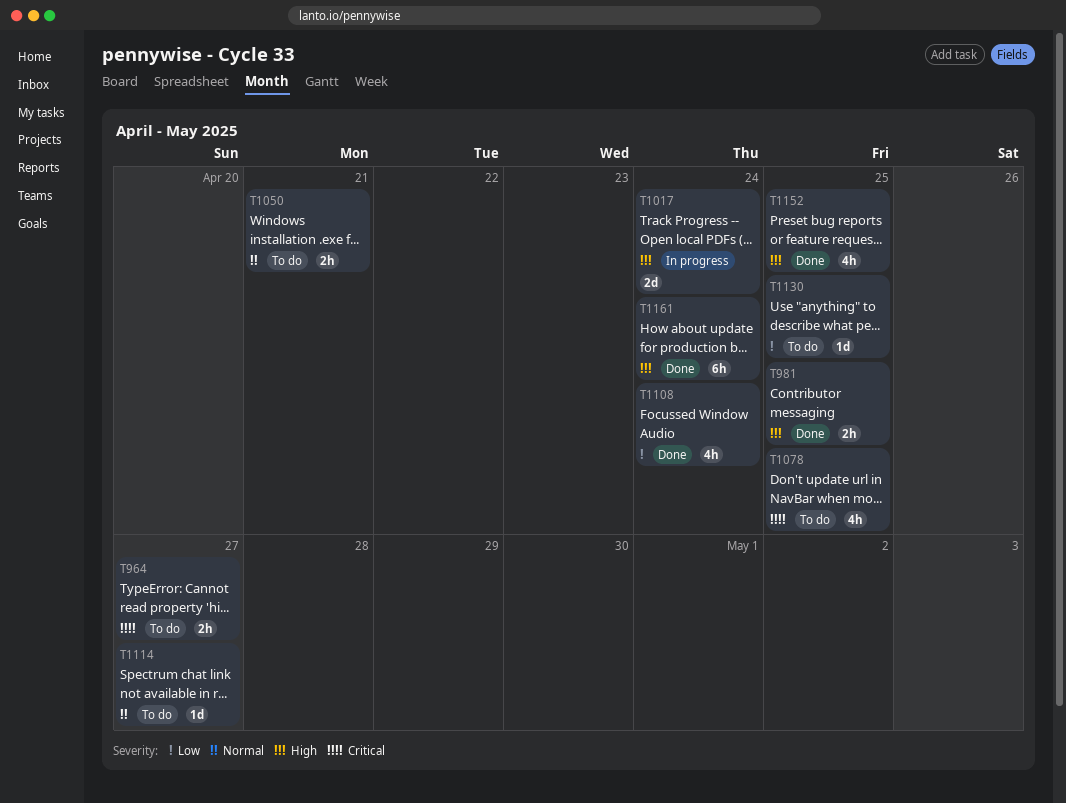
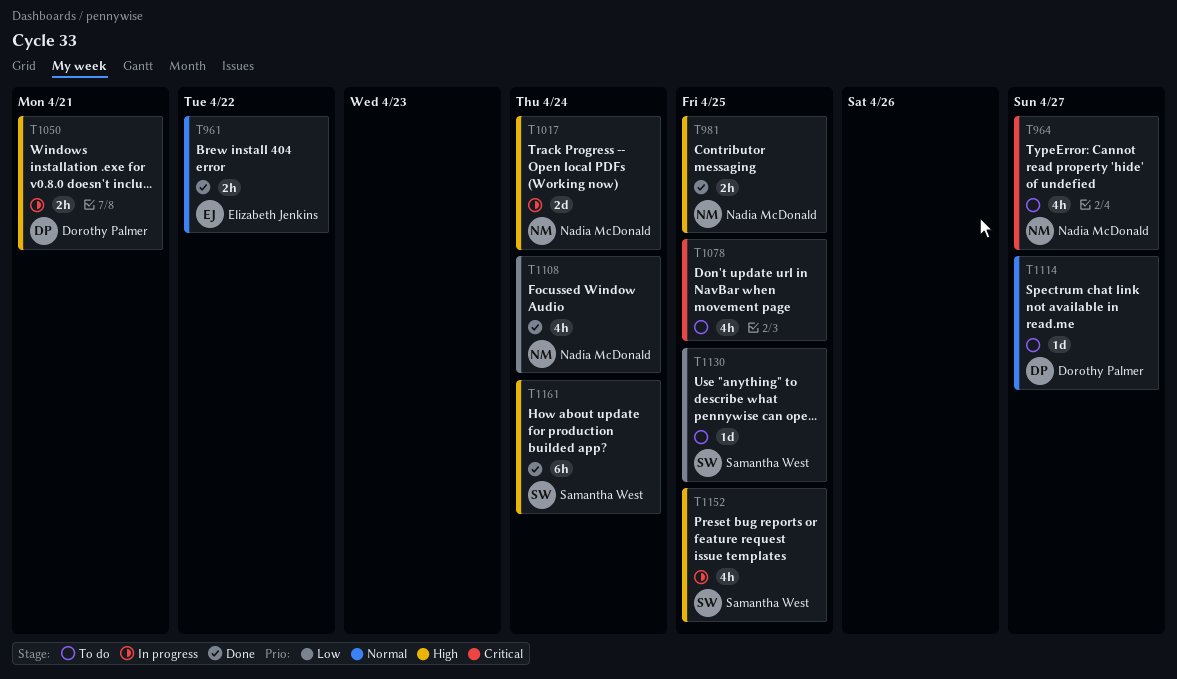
T961: none -> present
T964, estimate: 2h -> 4h
T1050, status: To do -> In progress
T1050, priority: Normal -> High
T1152, status: Done -> In progress

